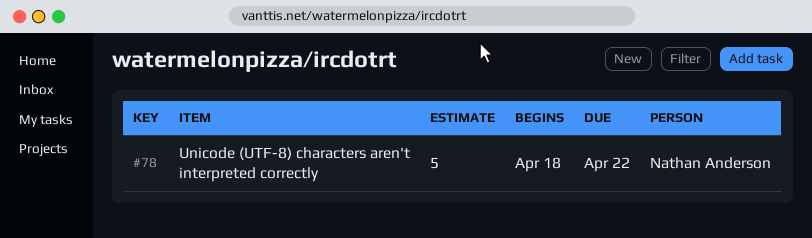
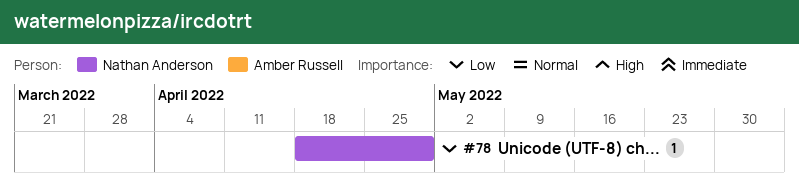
#78, estimate: 5 -> 1
#78, due: Apr 22 -> Apr 29

